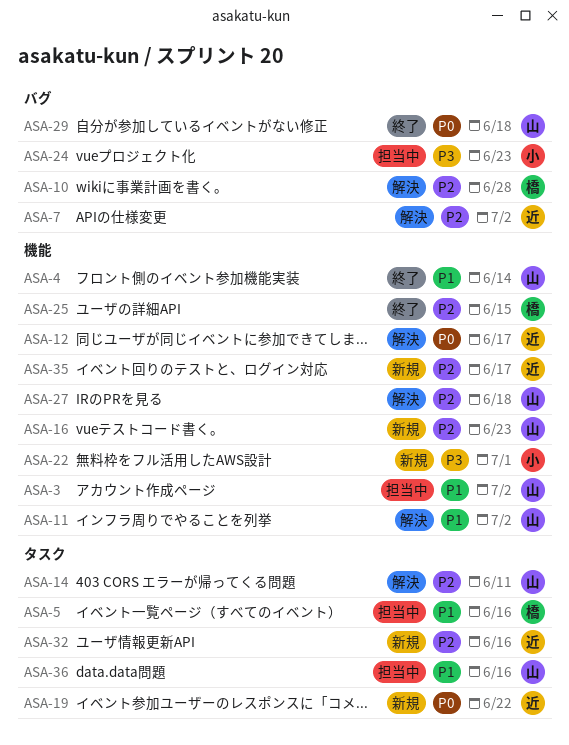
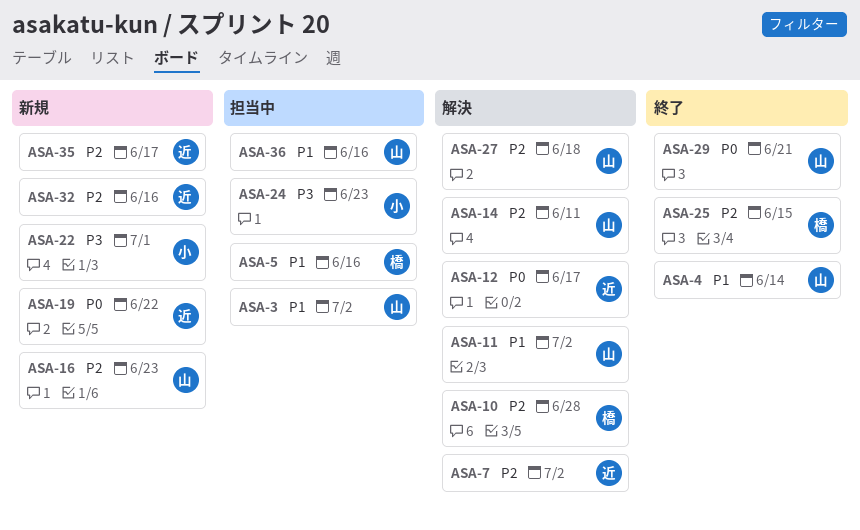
ASA-29, due: Jun 18 -> Jun 21

